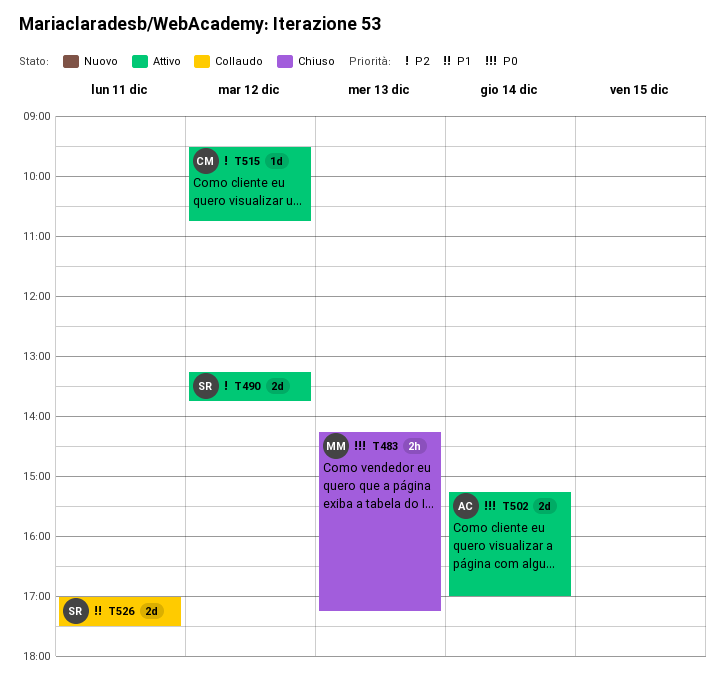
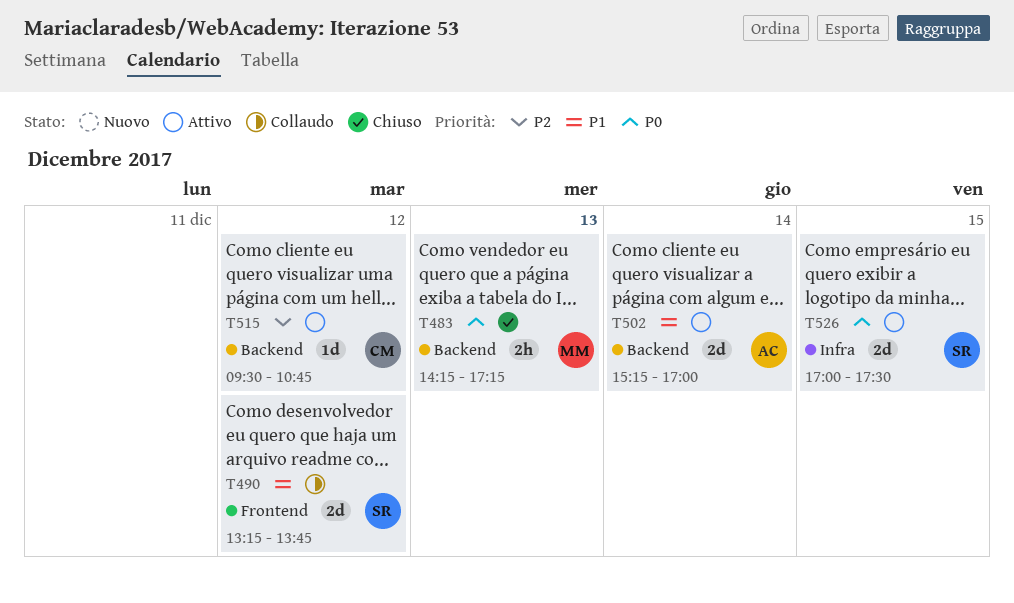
T490, status: Attivo -> Collaudo
T490, priority: P2 -> P1
T502, priority: P0 -> P1
T526, status: Collaudo -> Attivo
T526, priority: P1 -> P0
T526, day: Dec 11 -> Dec 15

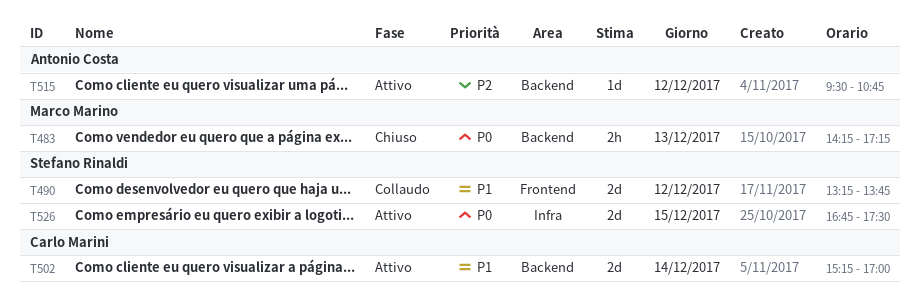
T502, owner: Antonio Costa -> Carlo Marini
T515, owner: Carlo Marini -> Antonio Costa
T526, begins: 17:00 -> 16:45

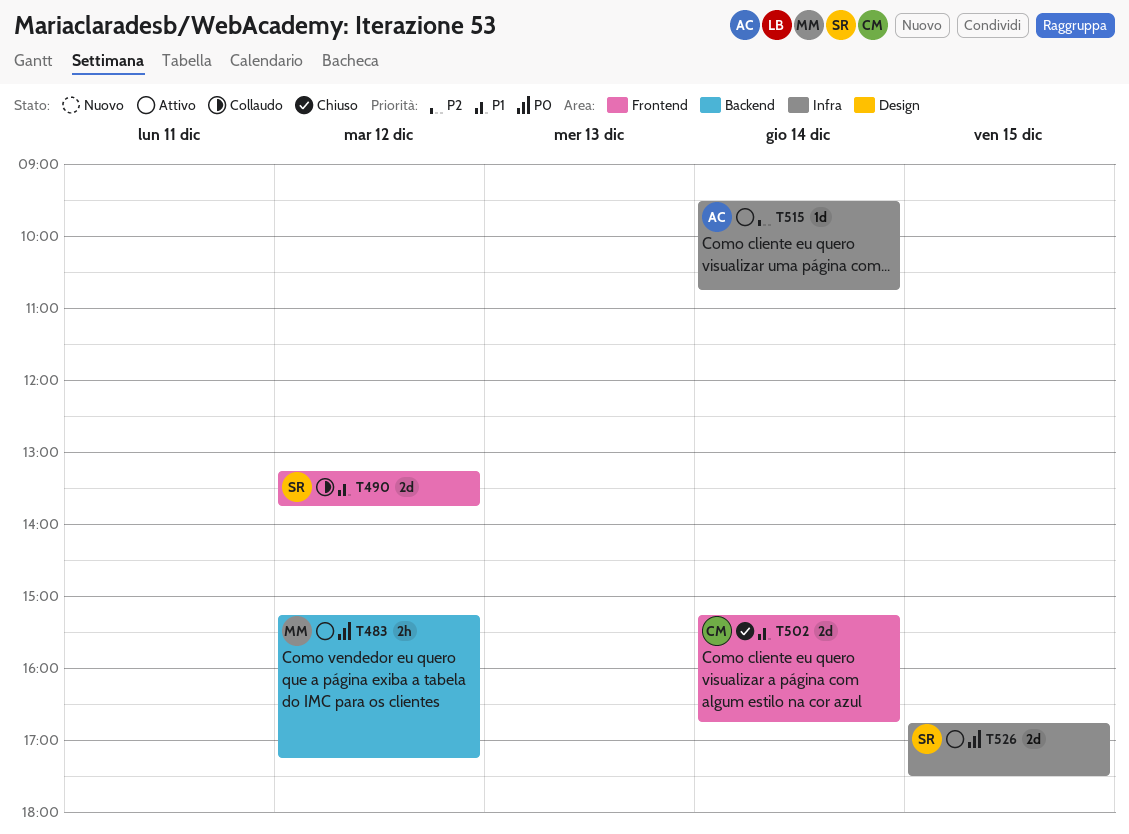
T483, status: Chiuso -> Attivo
T483, day: Dec 13 -> Dec 12
T483, begins: 14:15 -> 15:15
T502, status: Attivo -> Chiuso
T502, label: Backend -> Frontend
T502, ends: 17:00 -> 16:45
T515, label: Backend -> Infra
T515, day: Dec 12 -> Dec 14

